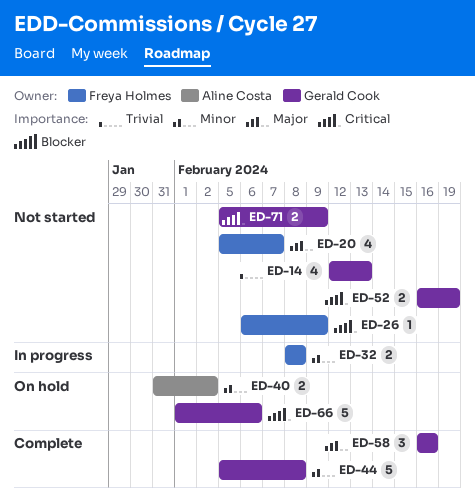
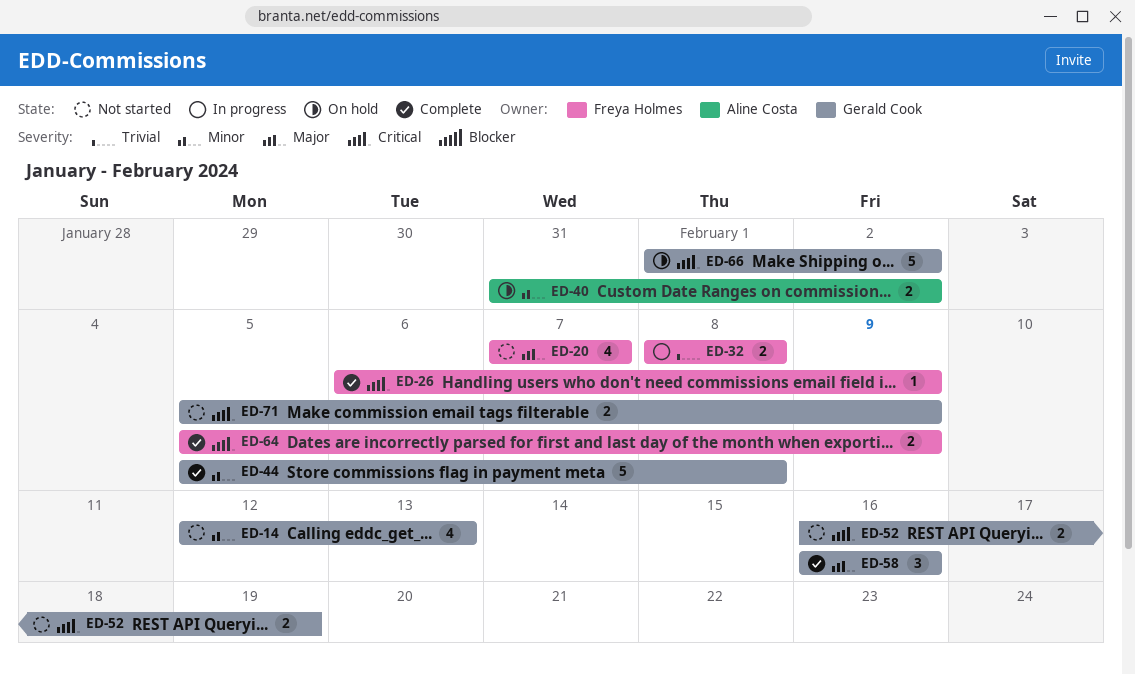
ED-14, priority: Trivial -> Minor
ED-20, start: Feb 5 -> Feb 7
ED-26, status: Not started -> Complete
ED-32, priority: Minor -> Trivial
ED-64: none -> present
ED-66, due: Feb 6 -> Feb 2

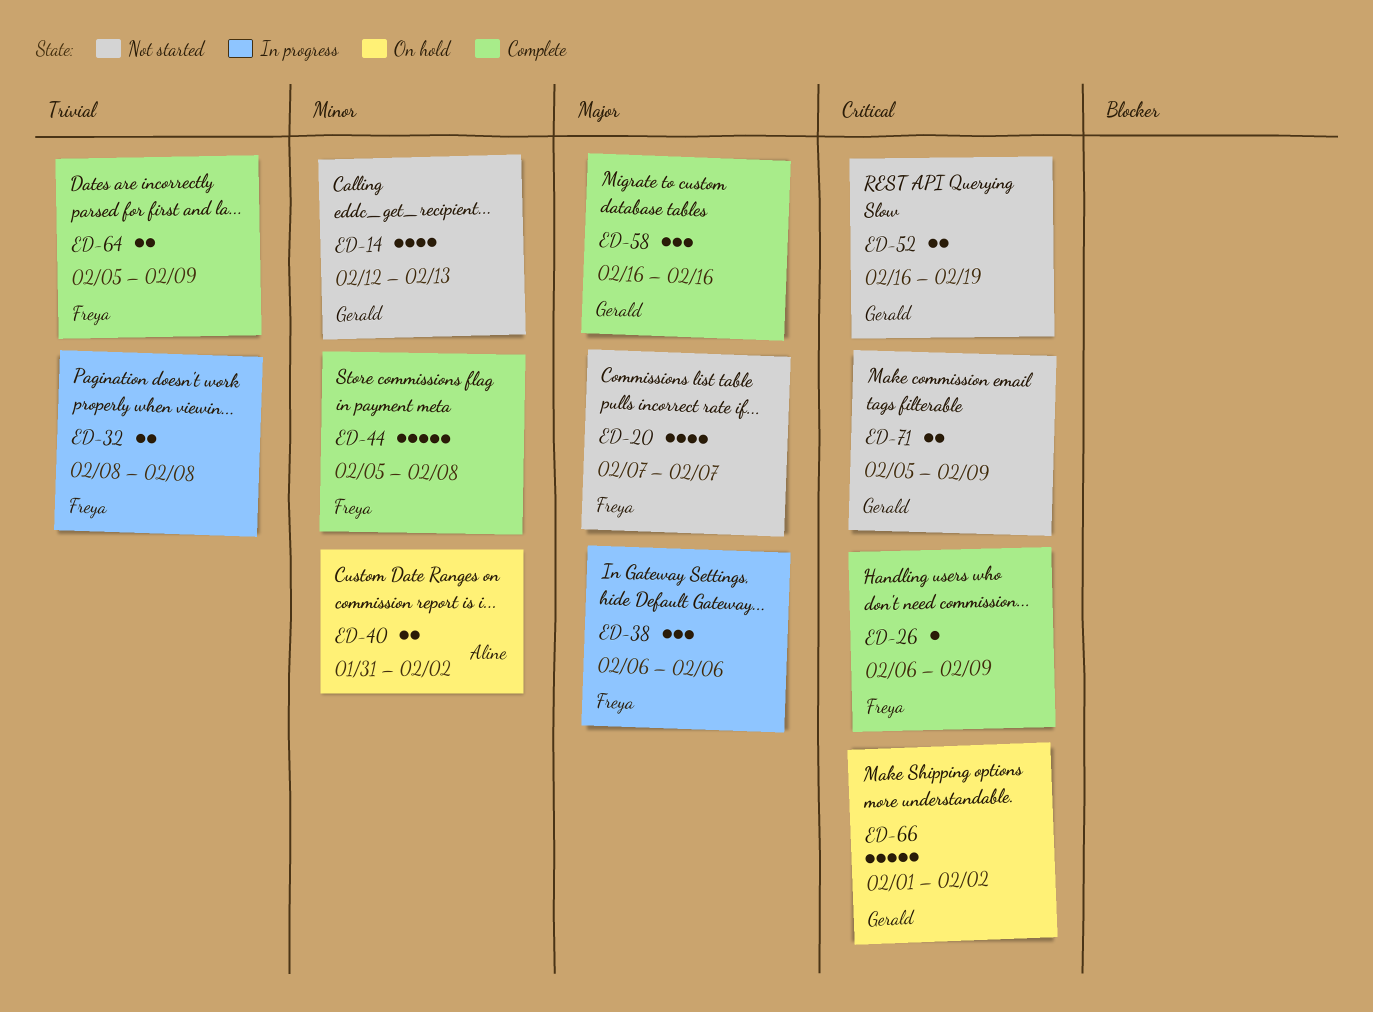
ED-38: none -> present
ED-44, owner: Gerald Cook -> Freya Holmes
ED-64, priority: Critical -> Trivial

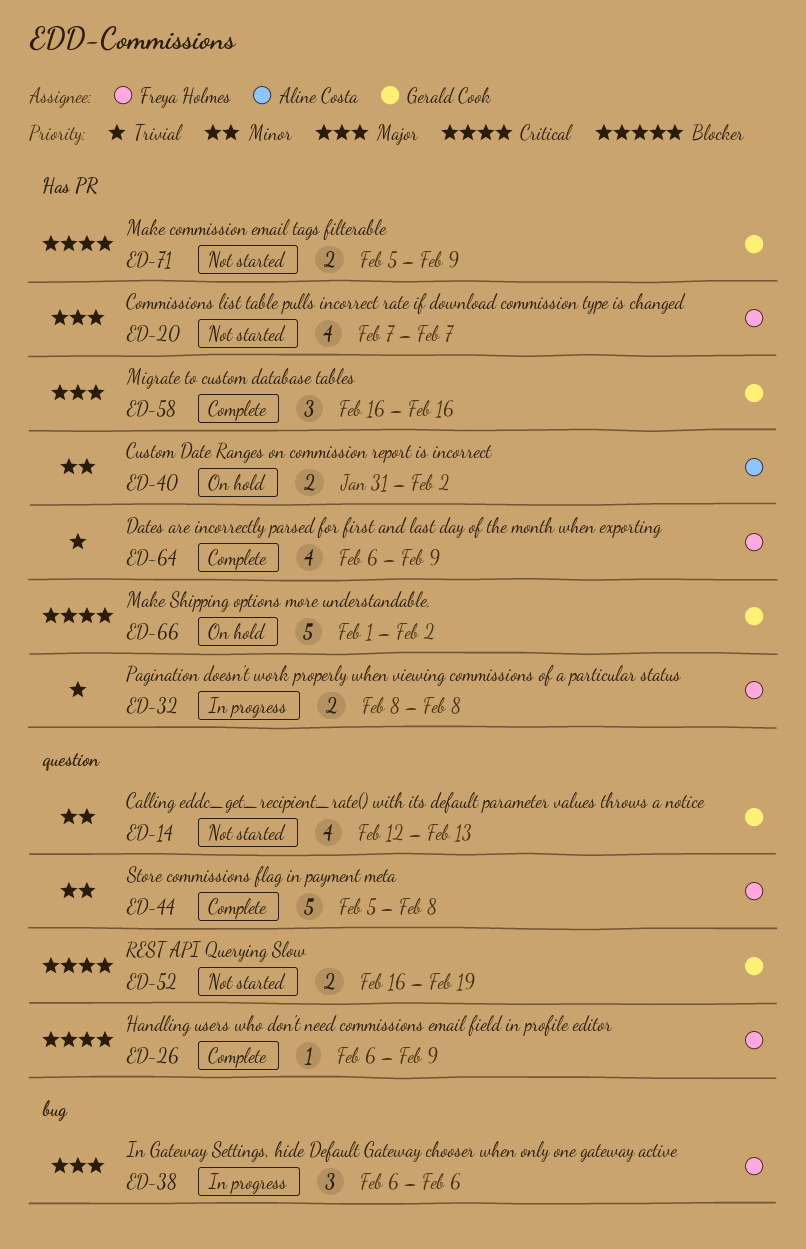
ED-64, estimate: 2 -> 4
ED-64, start: Feb 5 -> Feb 6

